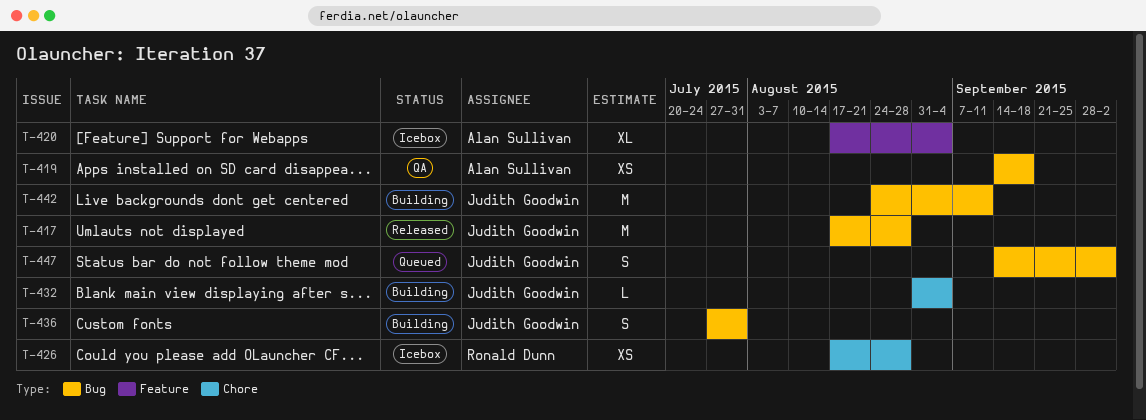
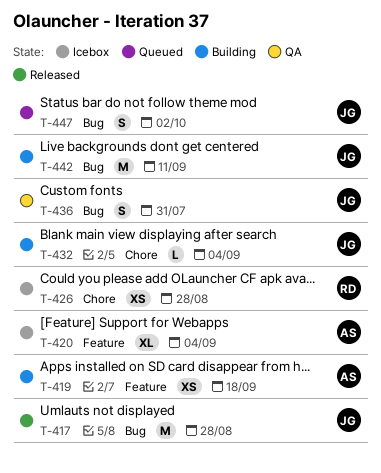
T-419, status: QA -> Building
T-419, label: Bug -> Feature
T-436, status: Building -> QA

